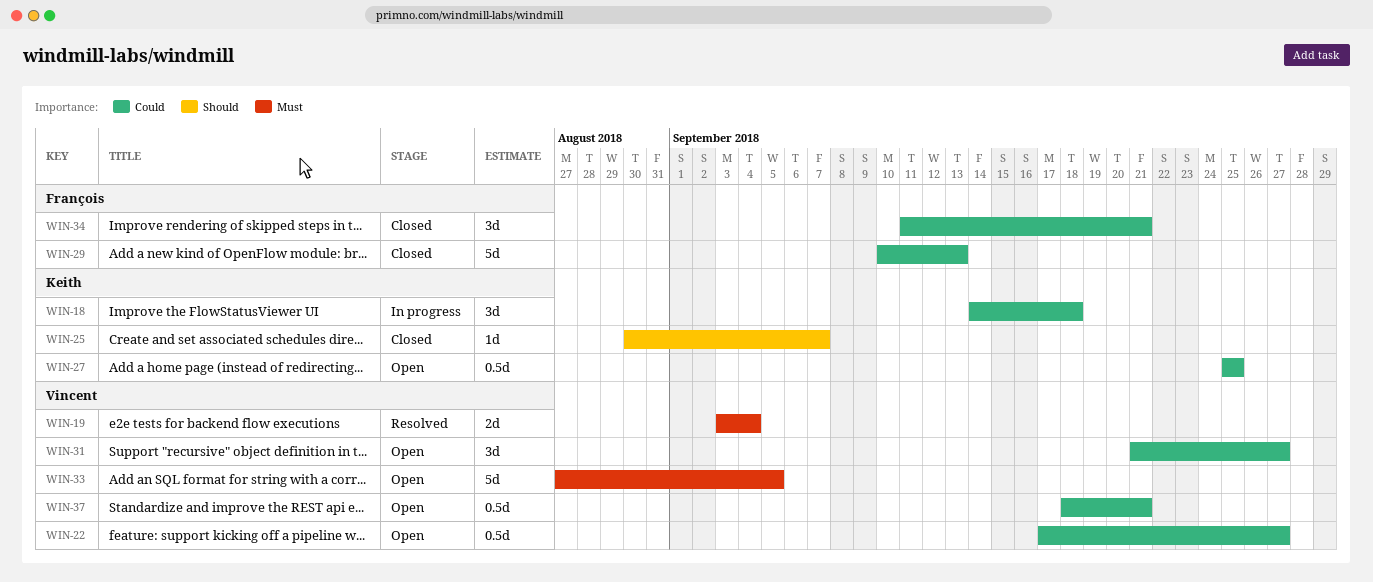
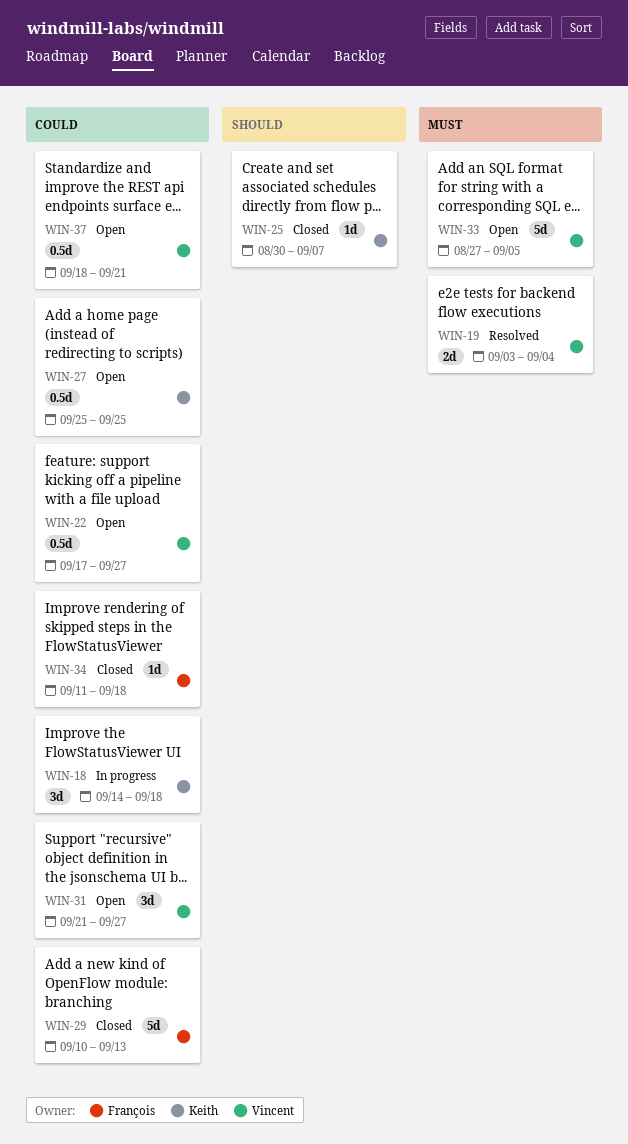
WIN-34, estimate: 3d -> 1d
WIN-34, due: Sep 21 -> Sep 18

